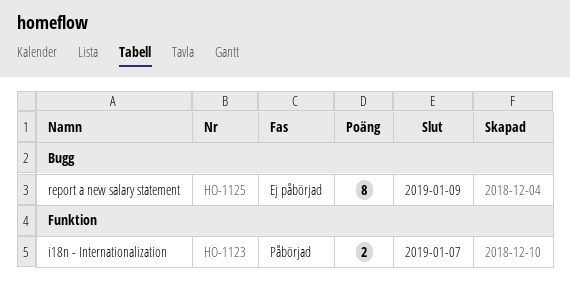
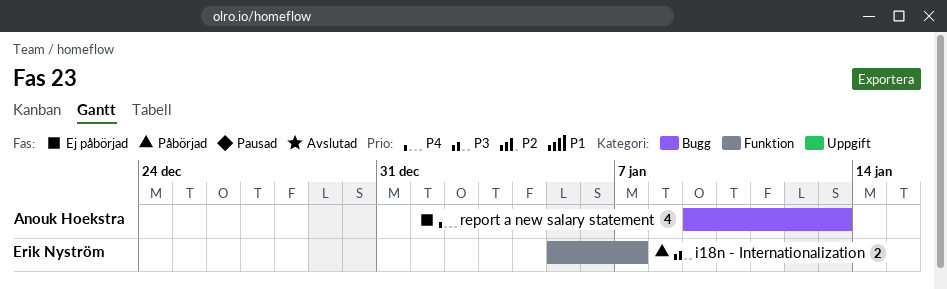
report a new salary statement, estimate: 8 -> 4
report a new salary statement, due: Jan 9 -> Jan 13

